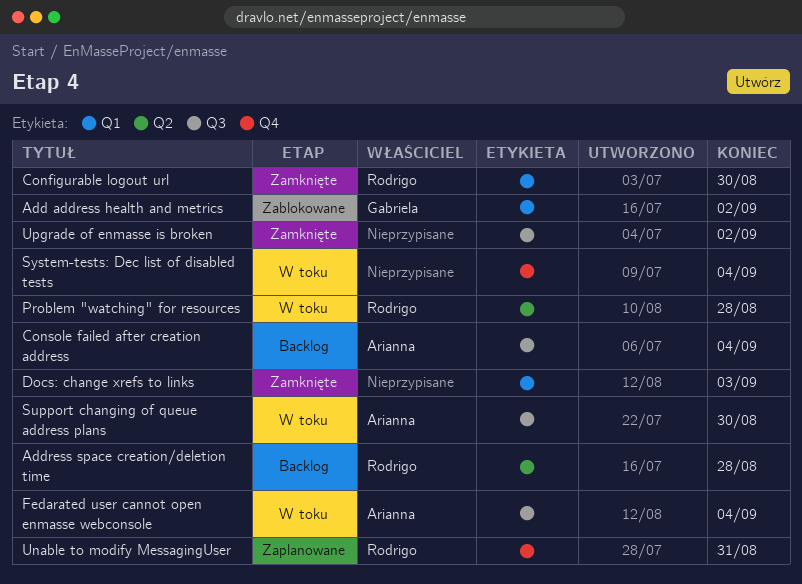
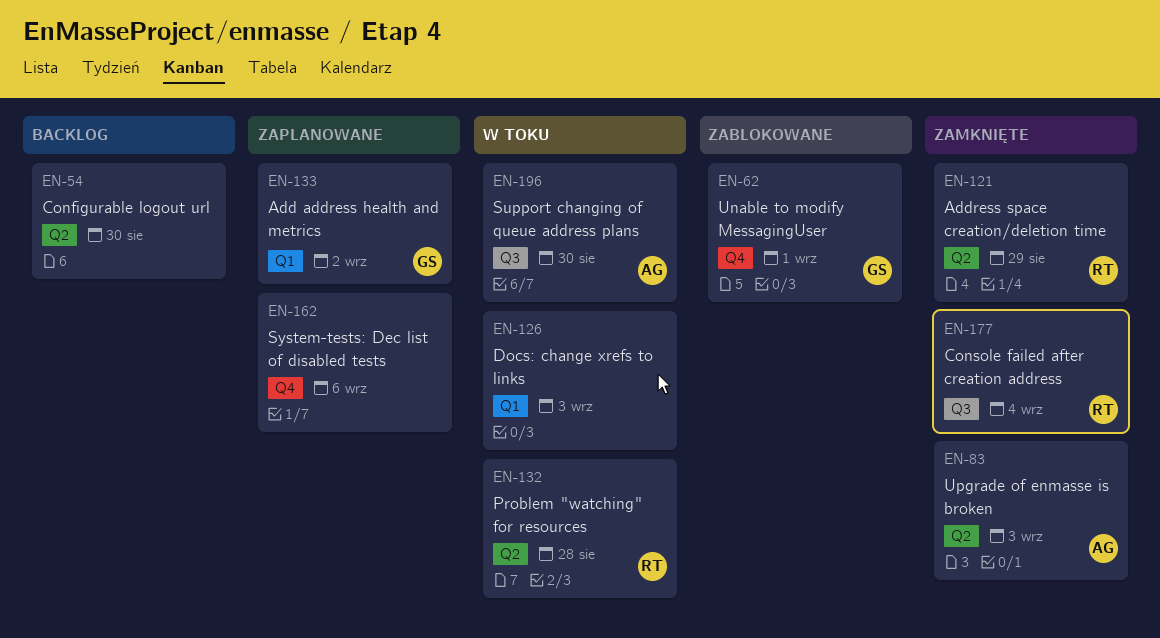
Add address health and metrics, status: Zablokowane -> Zaplanowane
Address space creation/deletion time, status: Backlog -> Zamknięte
Address space creation/deletion time, due: Aug 28 -> Aug 29
Configurable logout url, status: Zamknięte -> Backlog
Configurable logout url, owner: Rodrigo -> none
Configurable logout url, label: Q1 -> Q2
Console failed after creation address, status: Backlog -> Zamknięte
Console failed after creation address, owner: Arianna -> Rodrigo
Docs: change xrefs to links, status: Zamknięte -> W toku
Fedarated user cannot open enmasse webconsole: present -> none
System-tests: Dec list of disabled tests, status: W toku -> Zaplanowane
System-tests: Dec list of disabled tests, due: Sep 4 -> Sep 6
Unable to modify MessagingUser, status: Zaplanowane -> Zablokowane
Unable to modify MessagingUser, owner: Rodrigo -> Gabriela
Unable to modify MessagingUser, due: Aug 31 -> Sep 1
Upgrade of enmasse is broken, owner: none -> Arianna
Upgrade of enmasse is broken, label: Q3 -> Q2
Upgrade of enmasse is broken, due: Sep 2 -> Sep 3

